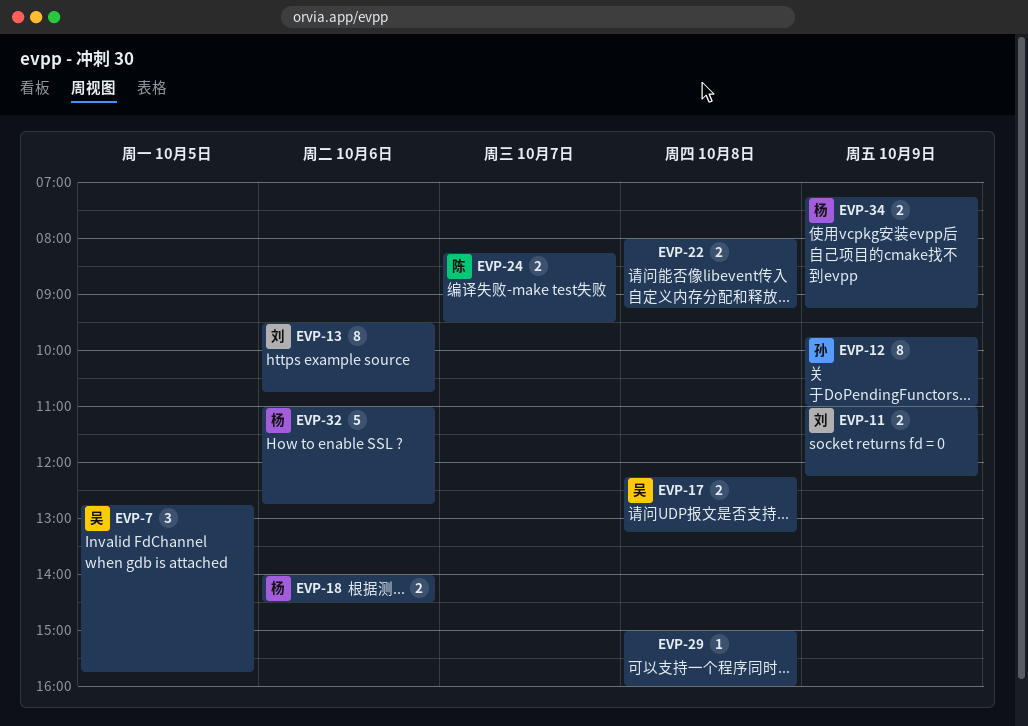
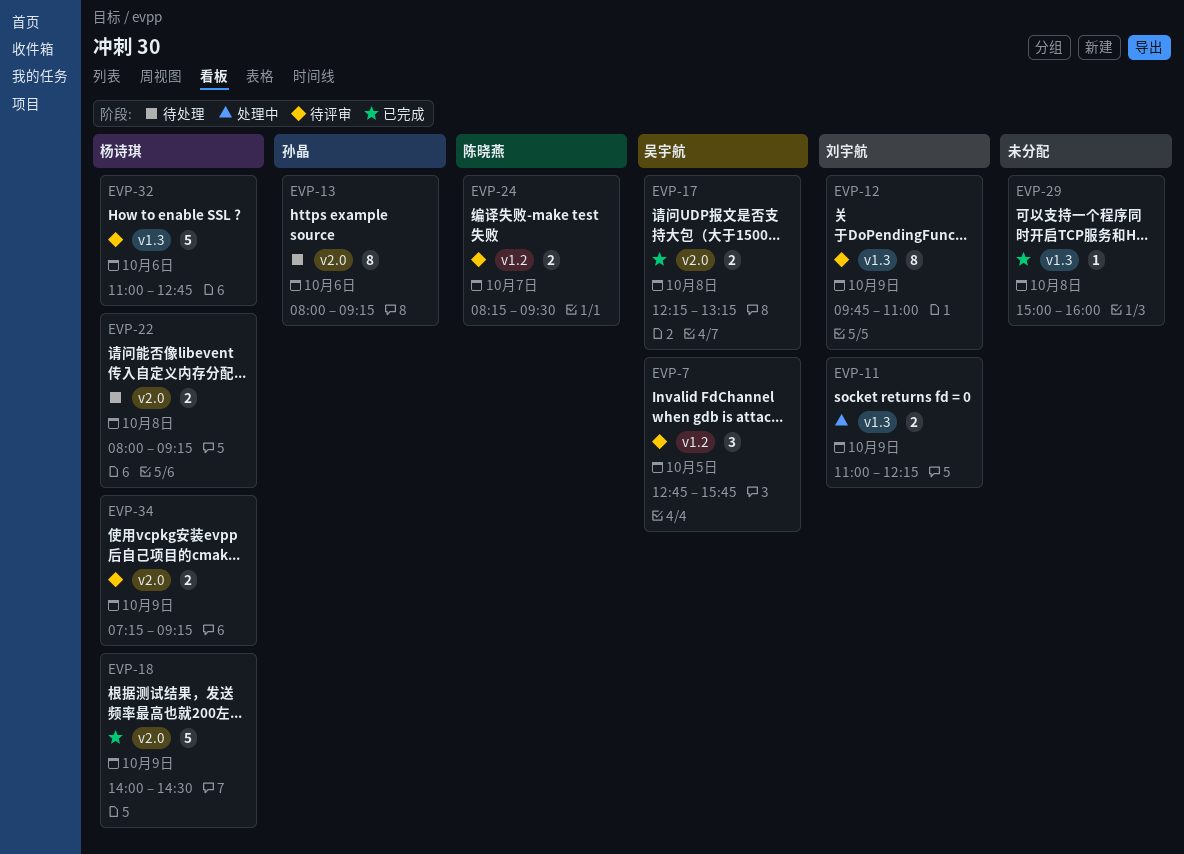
EVP-12, owner: 孙晶 -> 刘宇航
EVP-13, owner: 刘宇航 -> 孙晶
EVP-13, begins: 09:30 -> 08:00
EVP-13, ends: 10:45 -> 09:15
EVP-18, estimate: 2 -> 5
EVP-18, day: Oct 6 -> Oct 9
EVP-22, owner: none -> 杨诗琪

